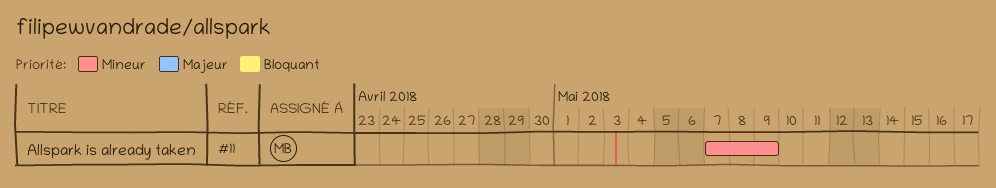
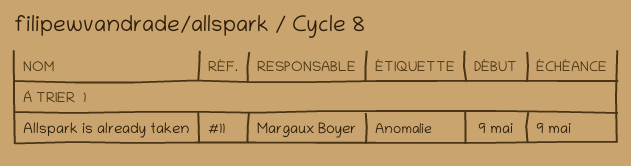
#11, start: May 7 -> May 9

